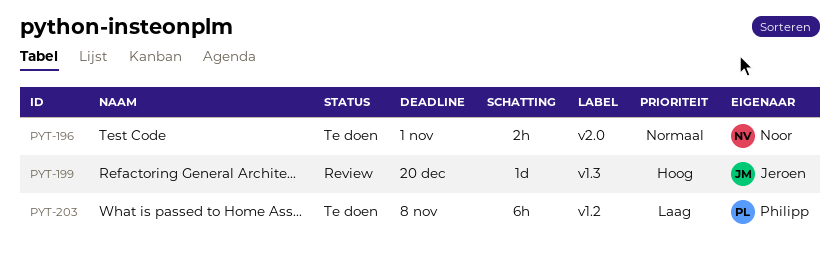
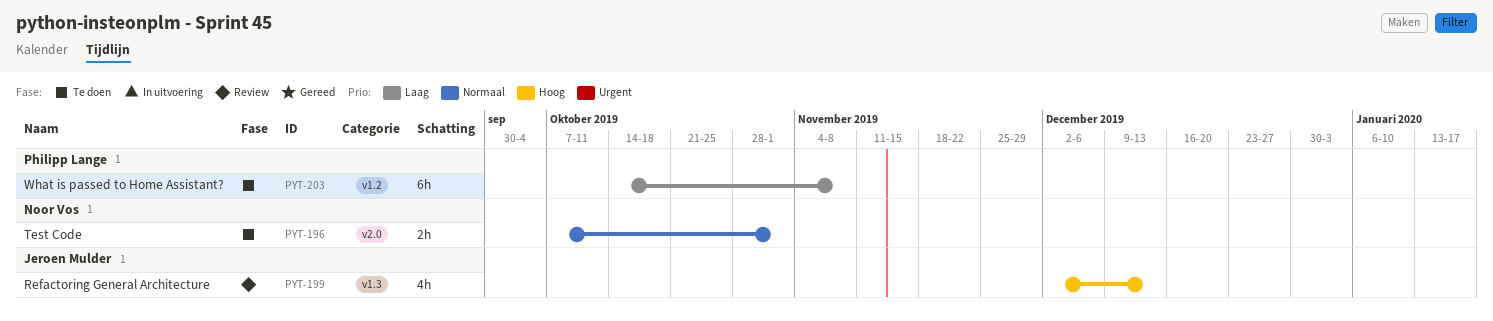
PYT-199, estimate: 1d -> 4h
PYT-199, due: Dec 20 -> Dec 13

